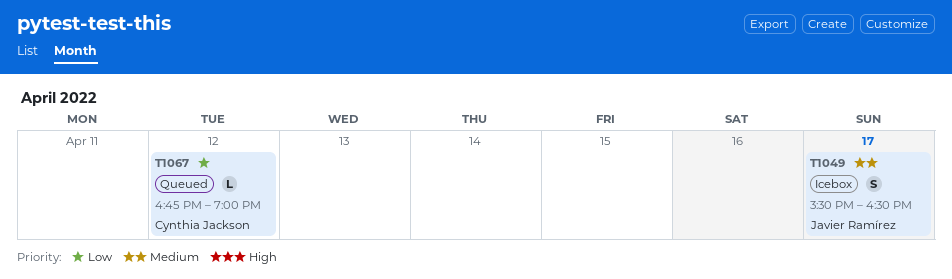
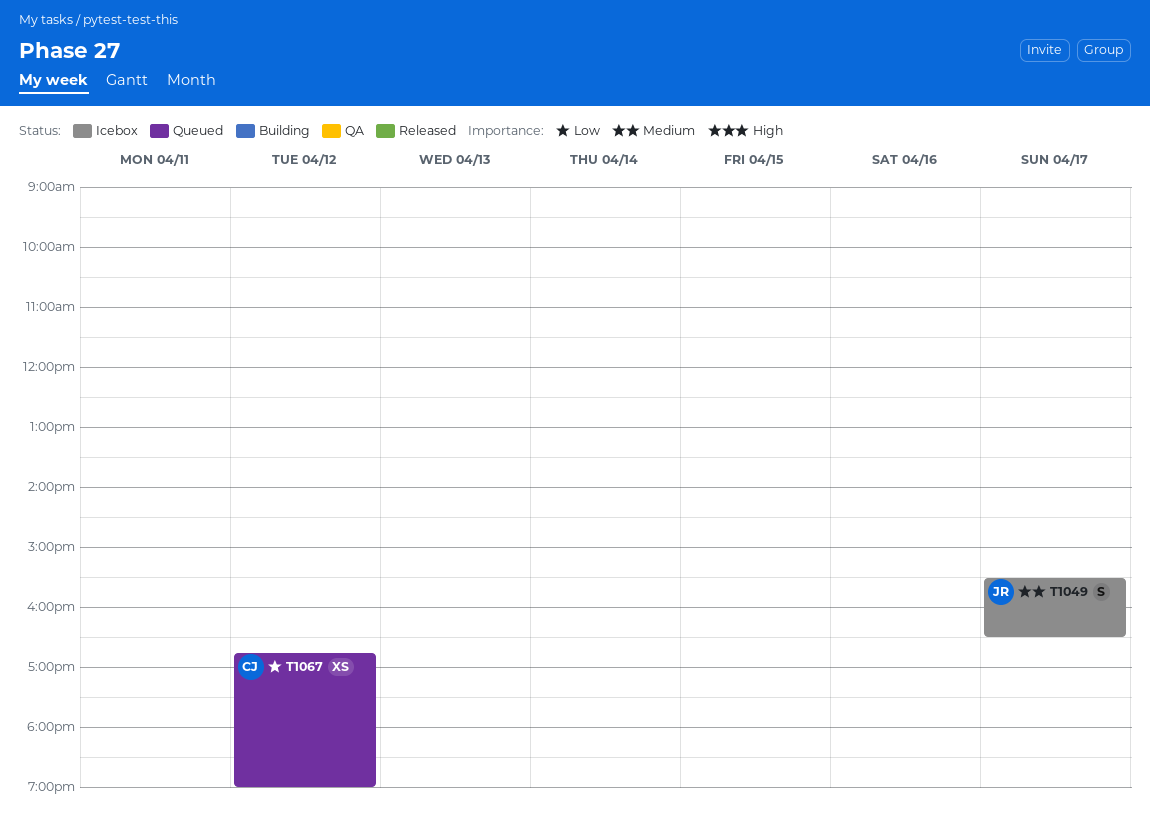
T1067, estimate: L -> XS

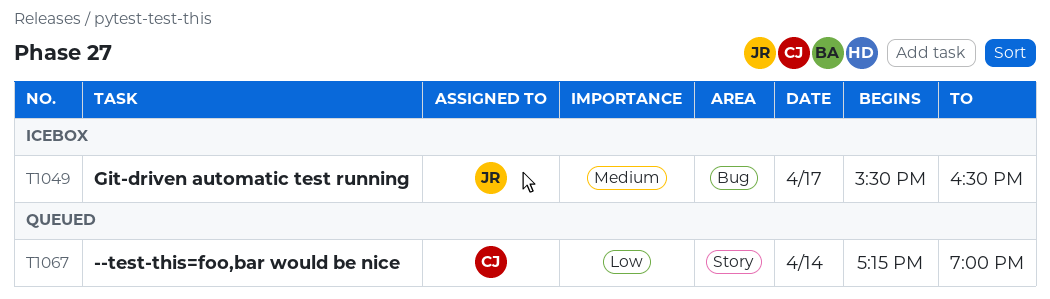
T1067, day: Apr 12 -> Apr 14
T1067, begins: 16:45 -> 17:15

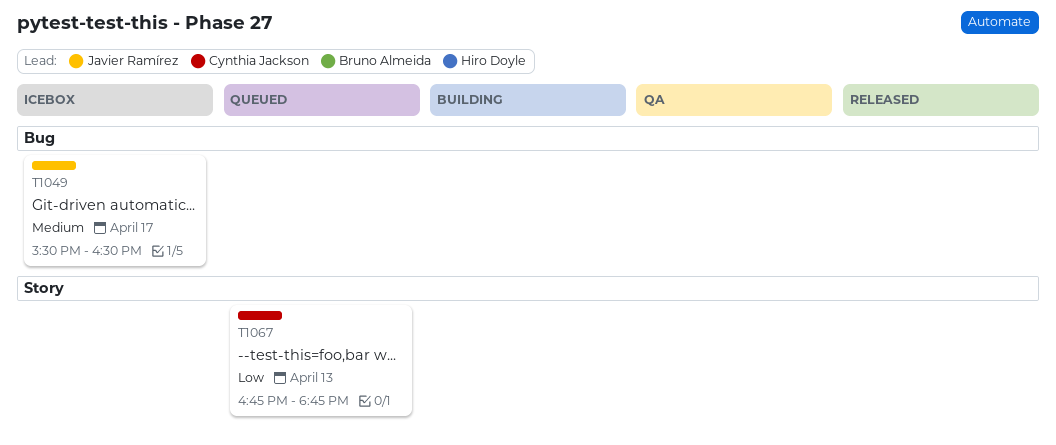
T1067, day: Apr 14 -> Apr 13
T1067, begins: 17:15 -> 16:45
T1067, ends: 19:00 -> 18:45

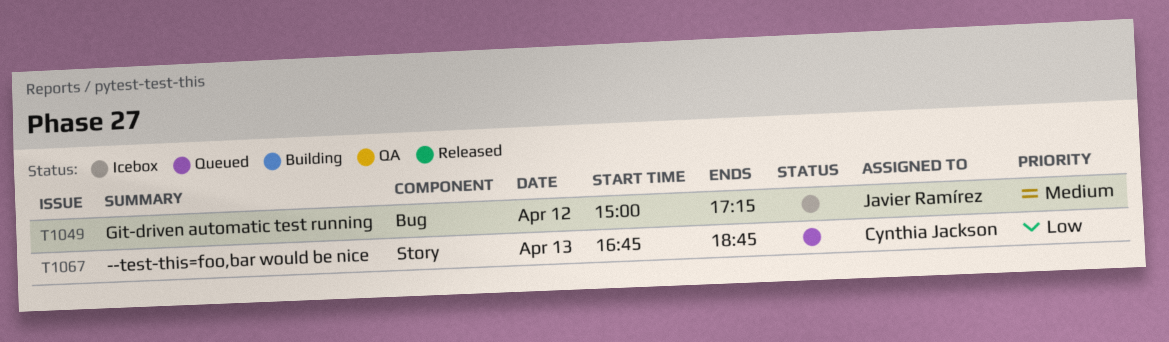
T1049, day: Apr 17 -> Apr 12
T1049, begins: 15:30 -> 15:00
T1049, ends: 16:30 -> 17:15

